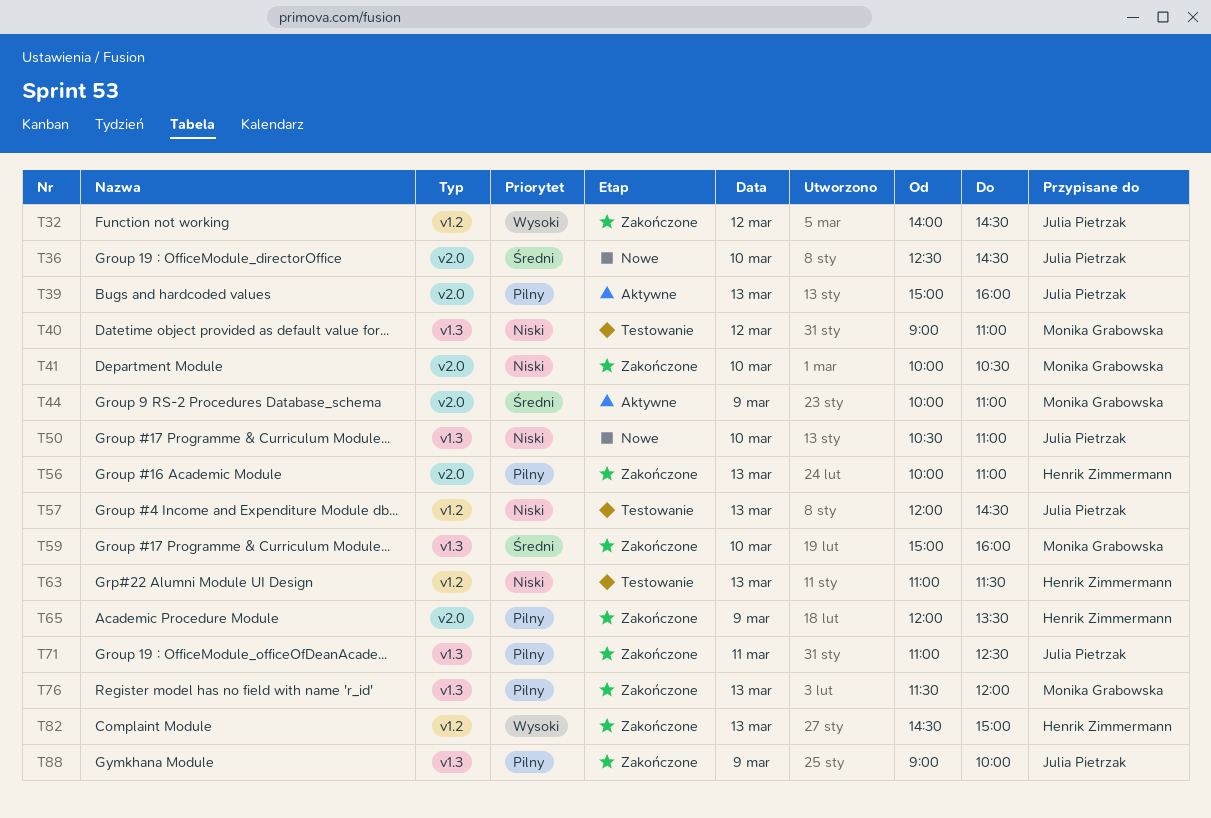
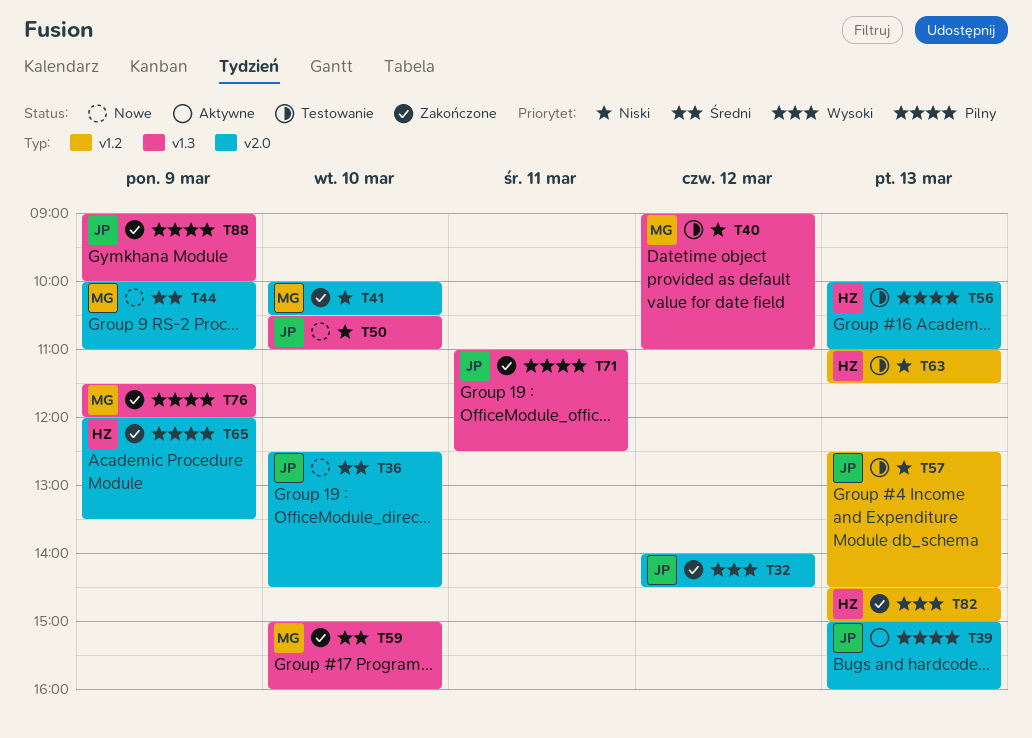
T32, label: v1.2 -> v2.0
T44, status: Aktywne -> Nowe
T56, status: Zakończone -> Testowanie
T57, begins: 12:00 -> 12:30
T76, day: Mar 13 -> Mar 9

